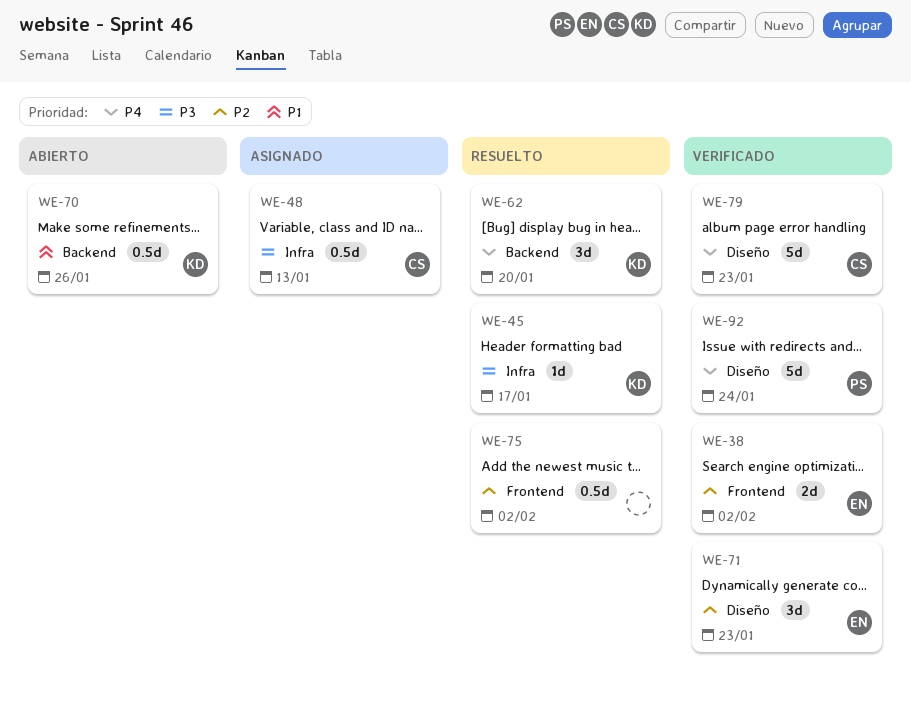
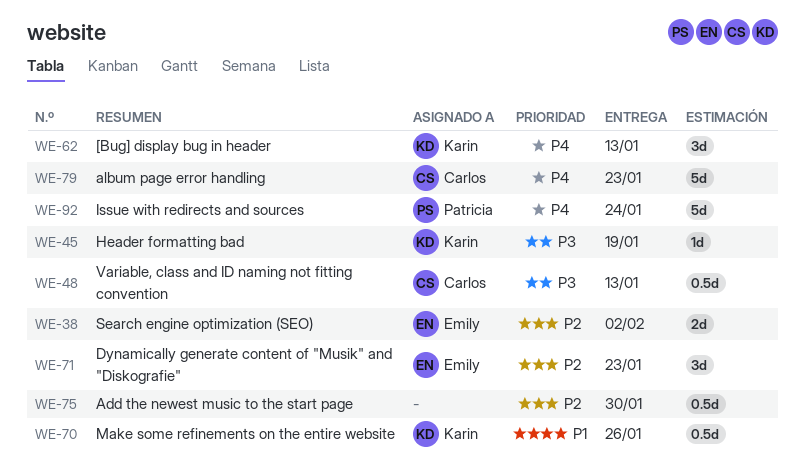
WE-45, due: Jan 17 -> Jan 19
WE-62, due: Jan 20 -> Jan 13
WE-75, due: Feb 2 -> Jan 30

